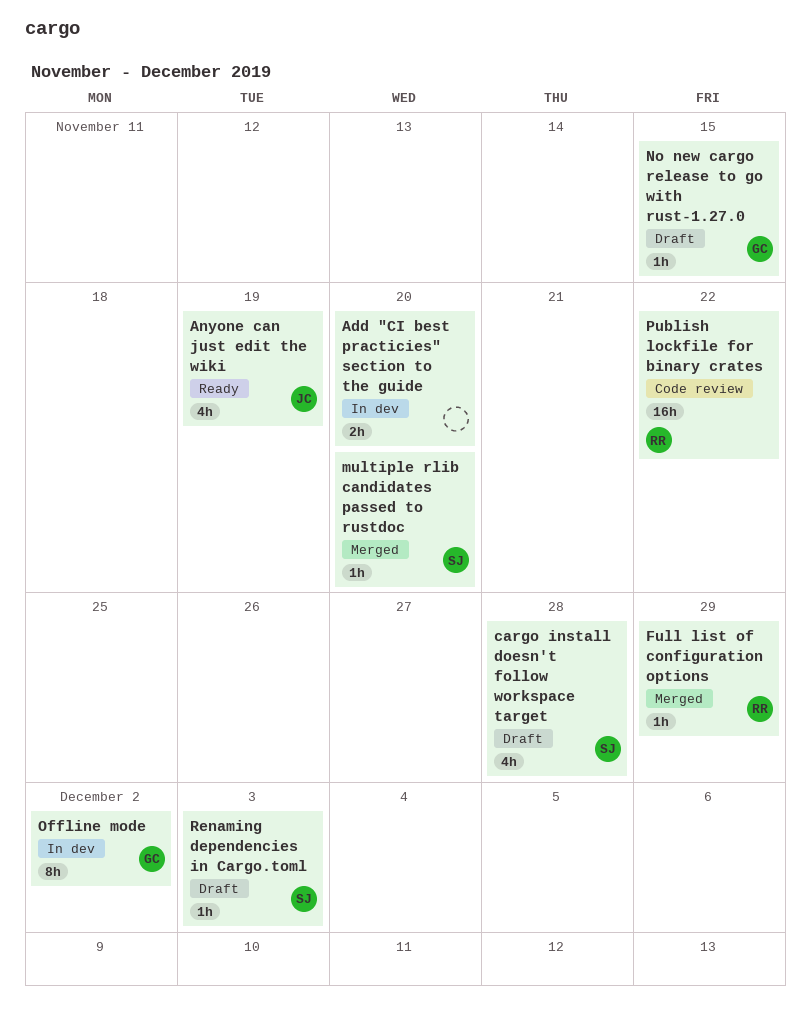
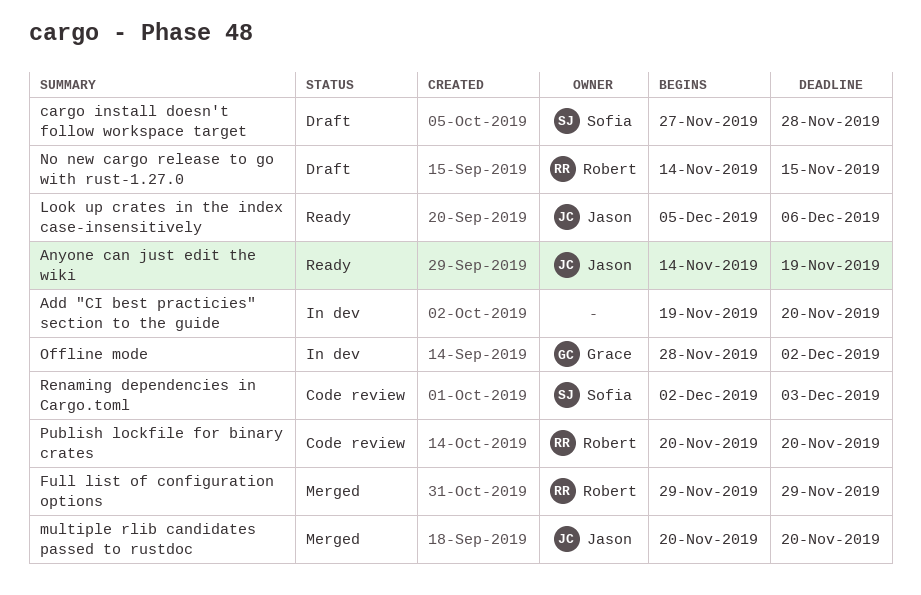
Look up crates in the index case-insensitively: none -> present
multiple rlib candidates passed to rustdoc, owner: Sofia -> Jason
No new cargo release to go with rust-1.27.0, owner: Grace -> Robert
Publish lockfile for binary crates, due: Nov 22 -> Nov 20
Renaming dependencies in Cargo.toml, status: Draft -> Code review

